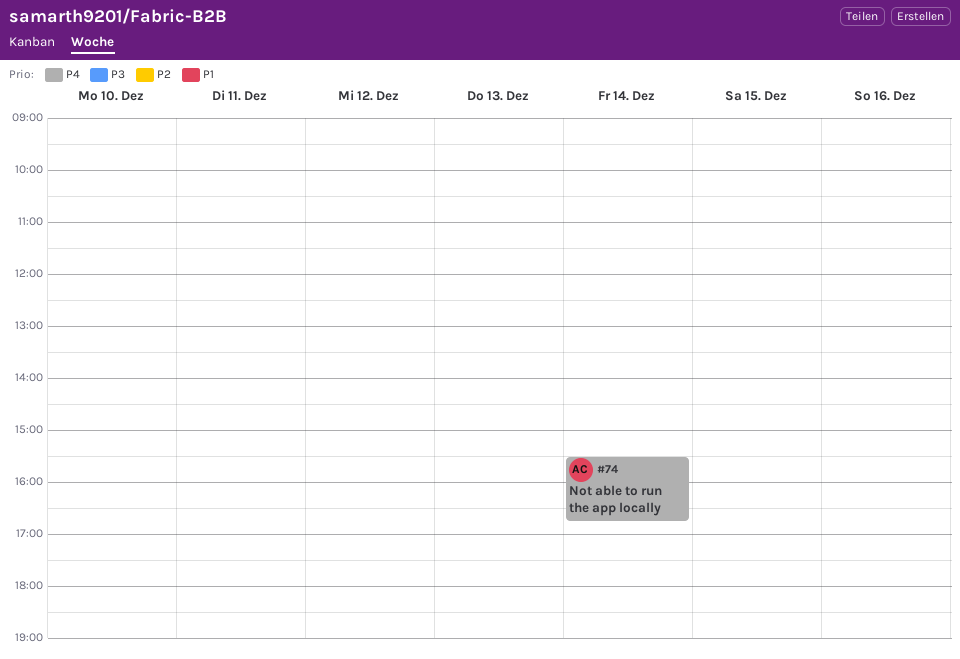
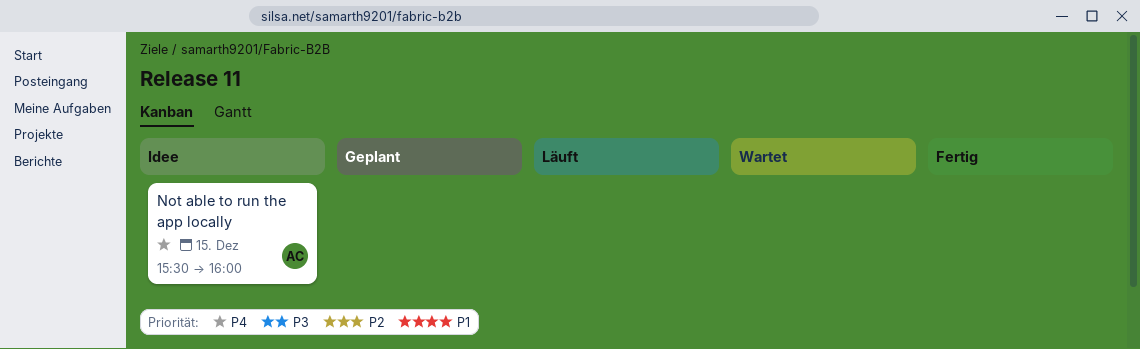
Not able to run the app locally, day: Dec 14 -> Dec 15
Not able to run the app locally, ends: 16:45 -> 16:00

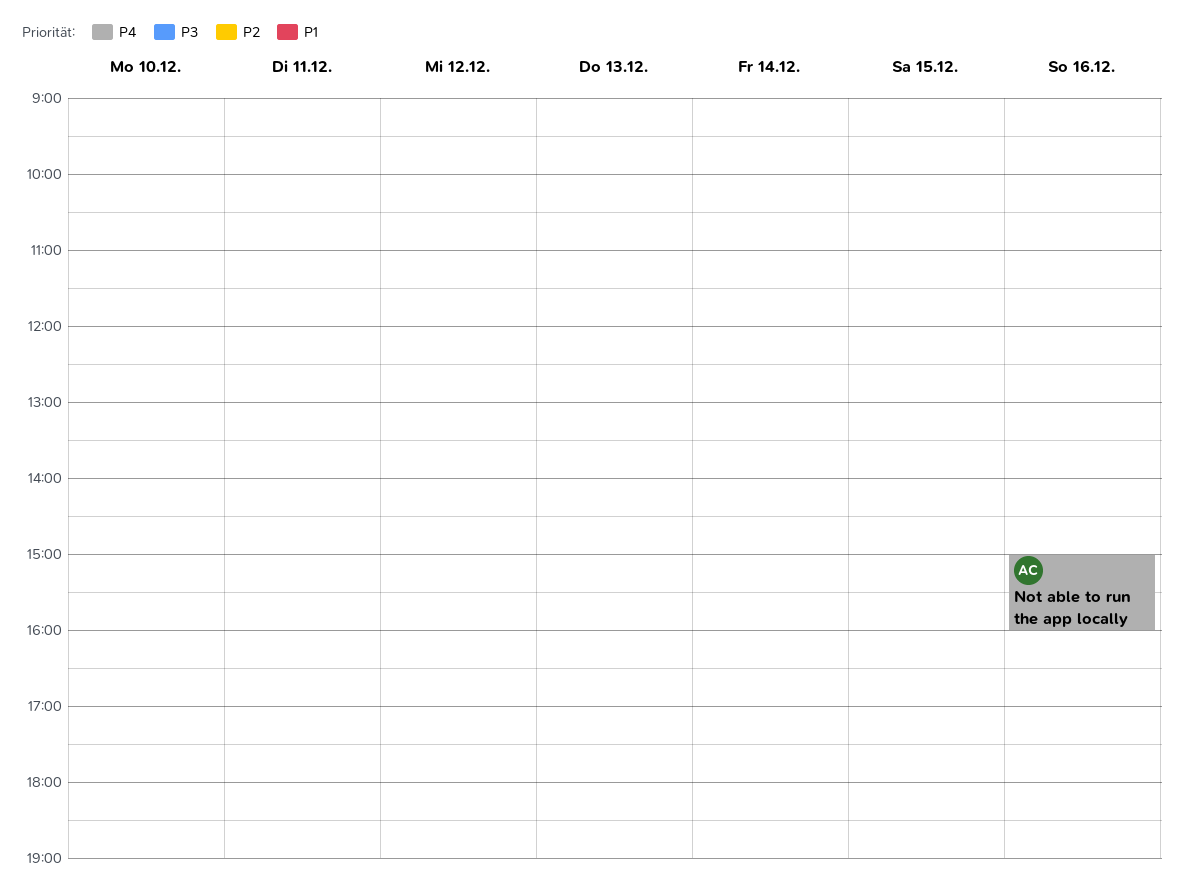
Not able to run the app locally, day: Dec 15 -> Dec 16
Not able to run the app locally, begins: 15:30 -> 15:00

